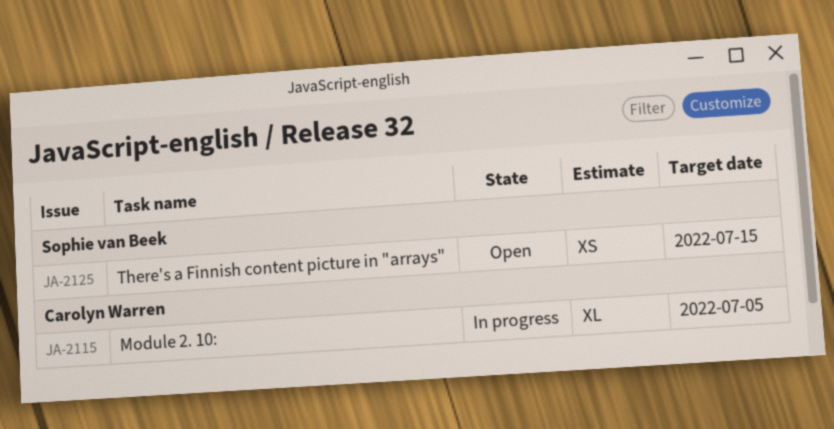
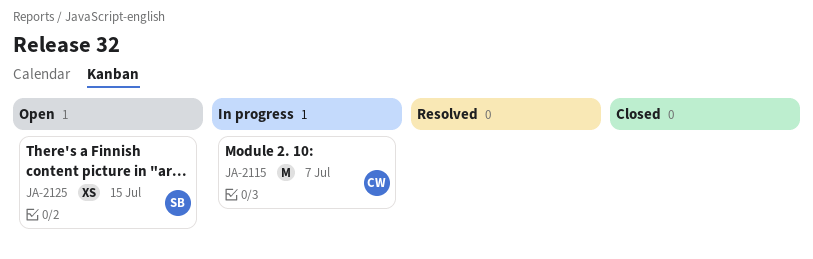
JA-2115, estimate: XL -> M
JA-2115, due: Jul 5 -> Jul 7

